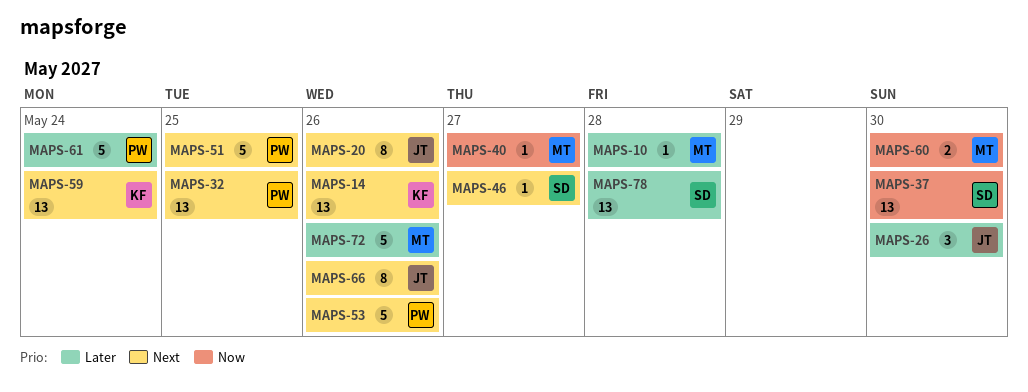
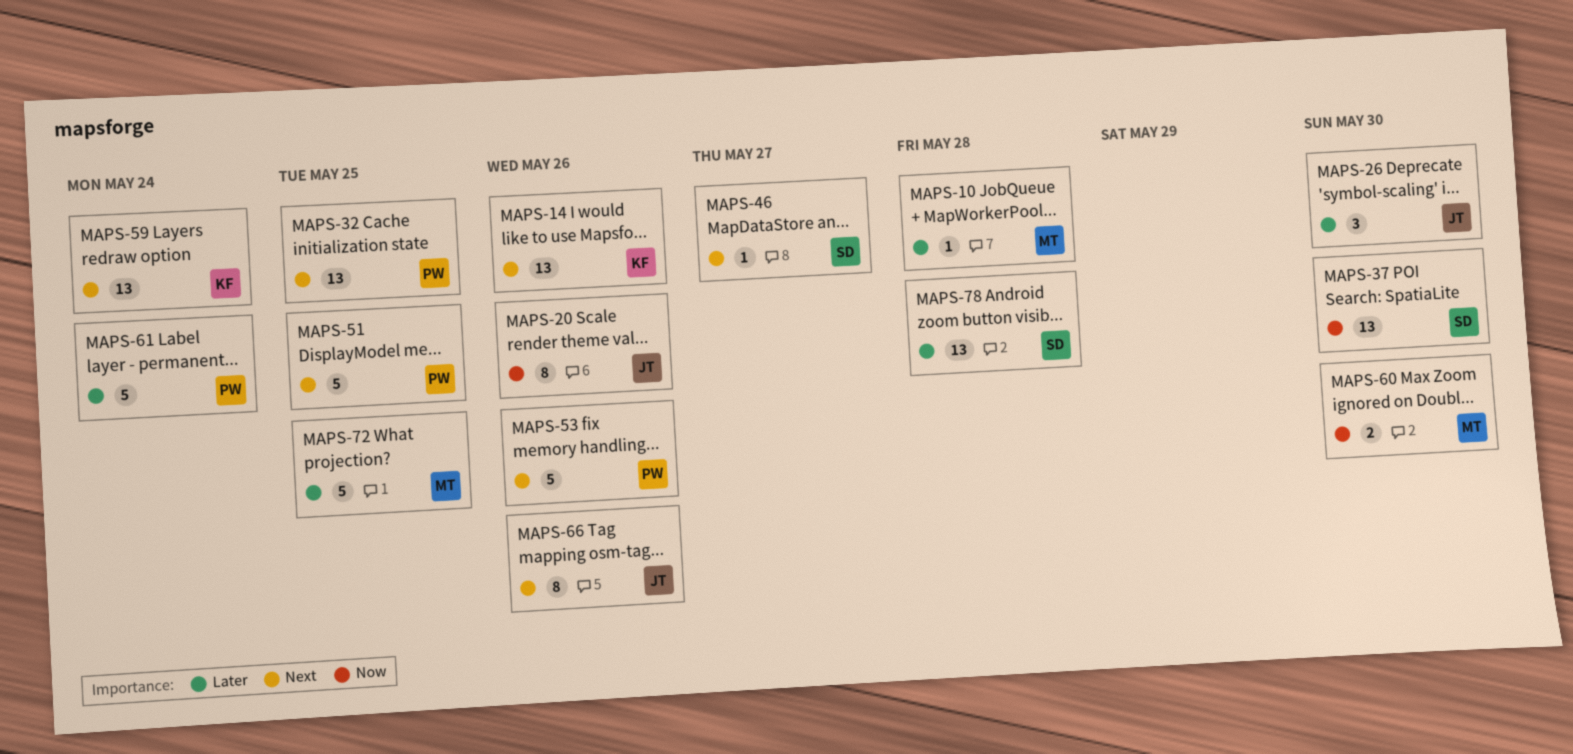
MAPS-20, priority: Next -> Now
MAPS-40: present -> none
MAPS-72, due: May 26 -> May 25

